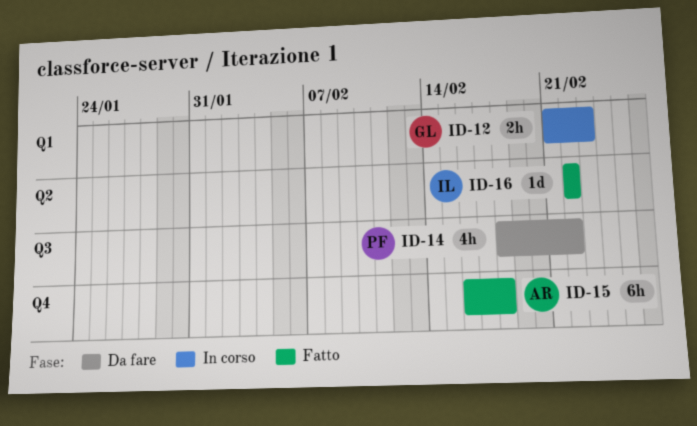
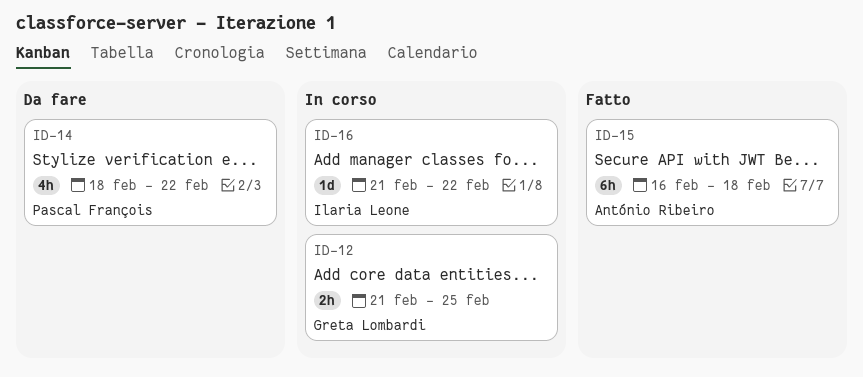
ID-12, due: Feb 23 -> Feb 25
ID-16, status: Fatto -> In corso
ID-16, start: Feb 22 -> Feb 21

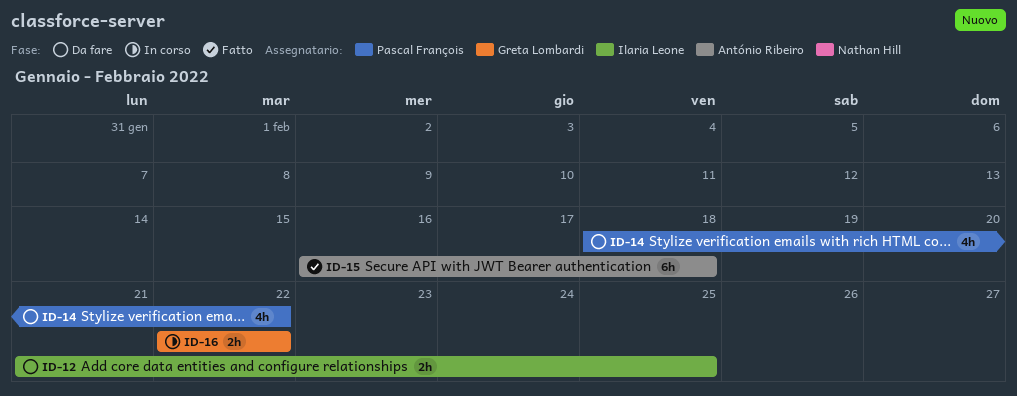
ID-12, status: In corso -> Da fare
ID-12, owner: Greta Lombardi -> Ilaria Leone
ID-16, owner: Ilaria Leone -> Greta Lombardi
ID-16, estimate: 1d -> 2h
ID-16, start: Feb 21 -> Feb 22

